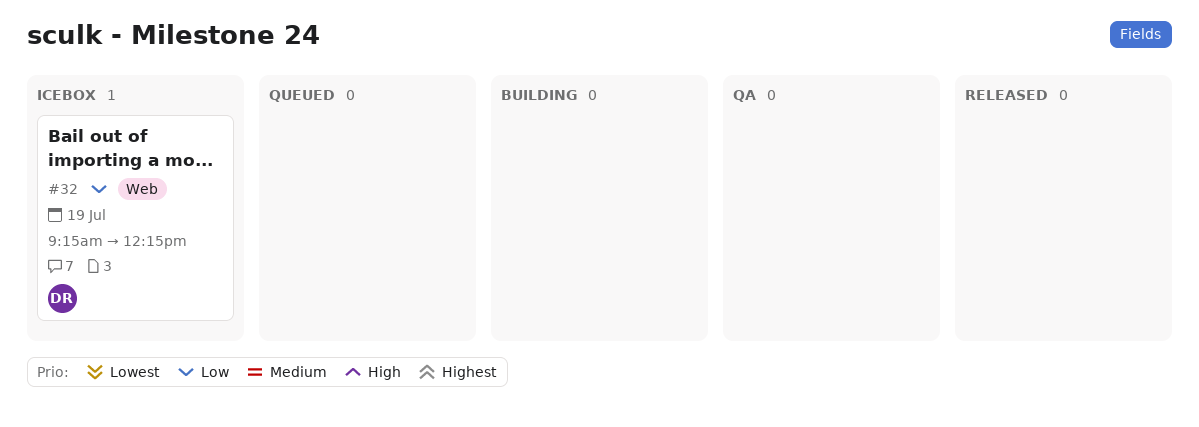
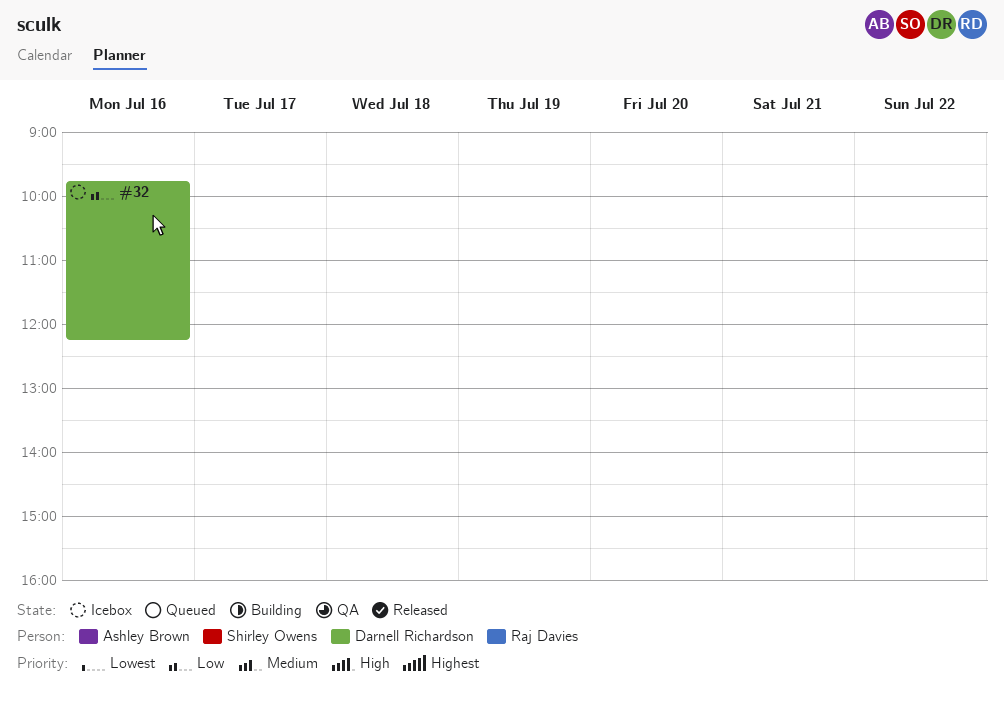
#32, day: Jul 19 -> Jul 16
#32, begins: 09:15 -> 09:45

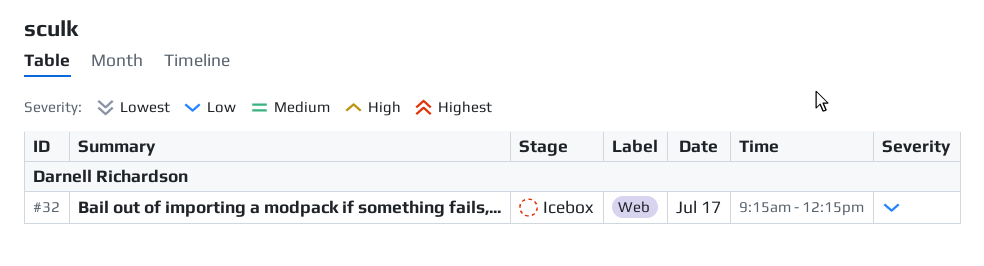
#32, day: Jul 16 -> Jul 17
#32, begins: 09:45 -> 09:15

